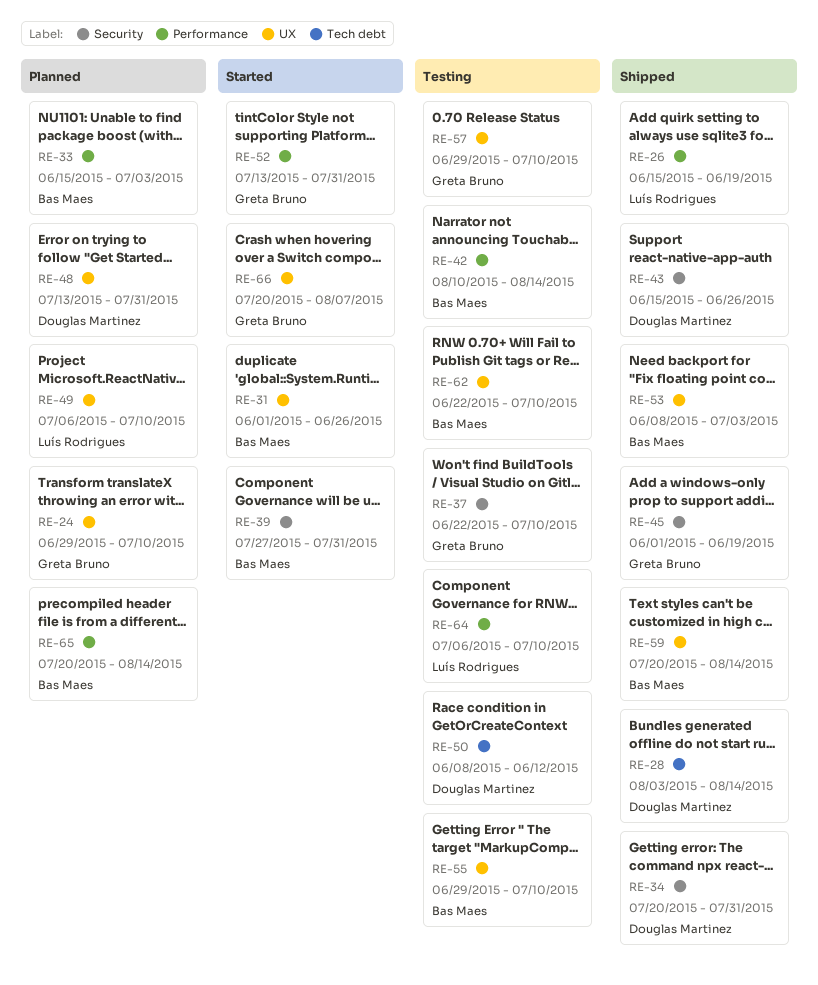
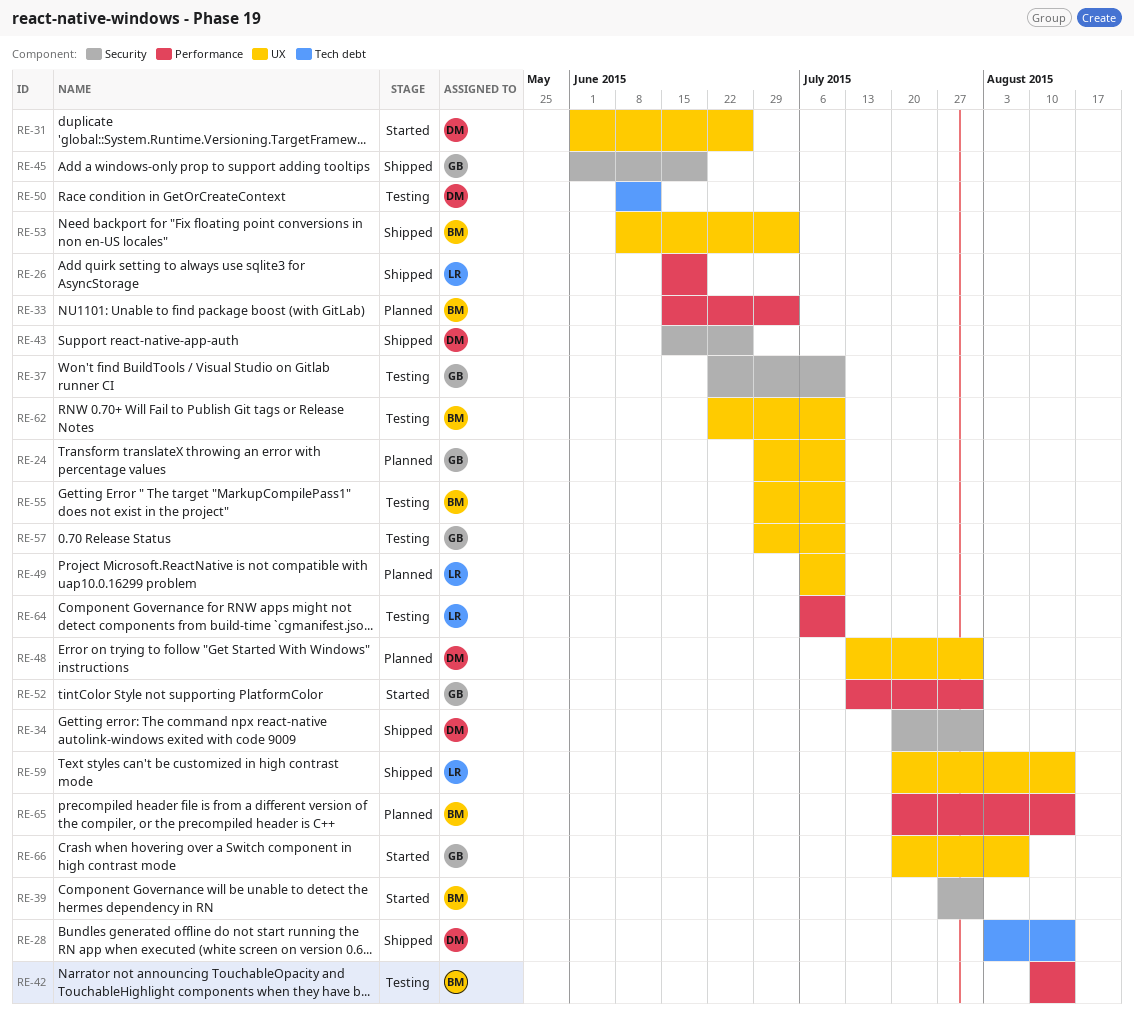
RE-31, owner: Bas Maes -> Douglas Martinez
RE-59, owner: Bas Maes -> Luís Rodrigues

